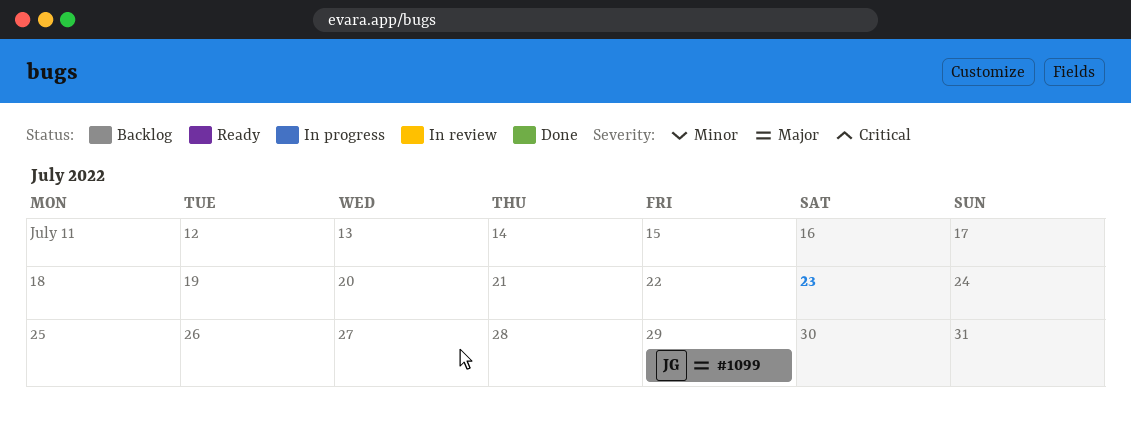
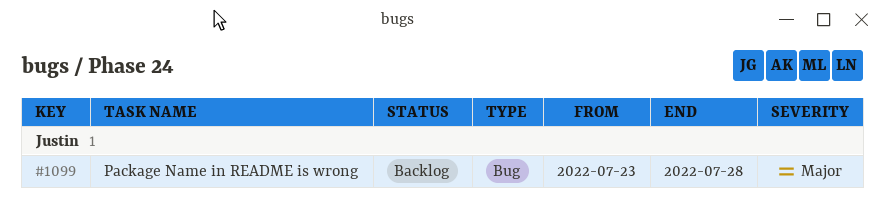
#1099, start: Jul 29 -> Jul 23
#1099, due: Jul 29 -> Jul 28

